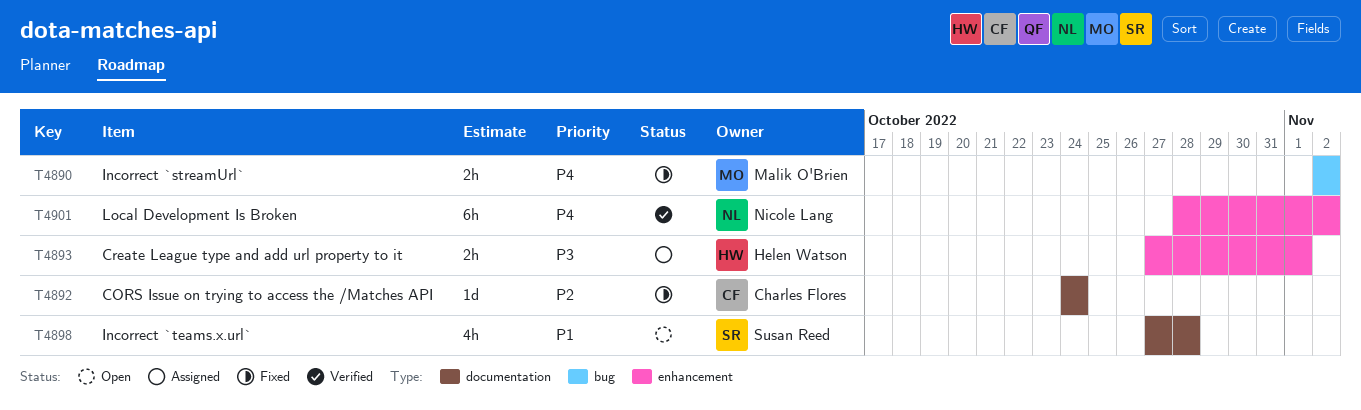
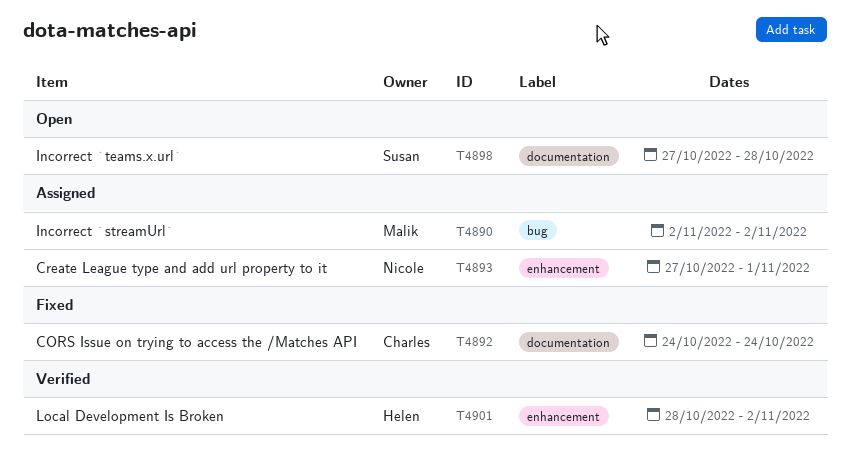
T4890, status: Fixed -> Assigned
T4893, owner: Helen Watson -> Nicole Lang
T4901, owner: Nicole Lang -> Helen Watson

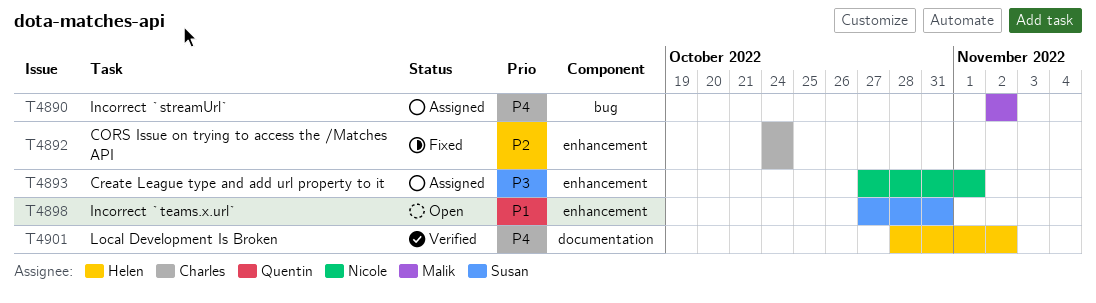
T4892, label: documentation -> enhancement
T4898, label: documentation -> enhancement
T4898, due: Oct 28 -> Oct 31
T4901, label: enhancement -> documentation

